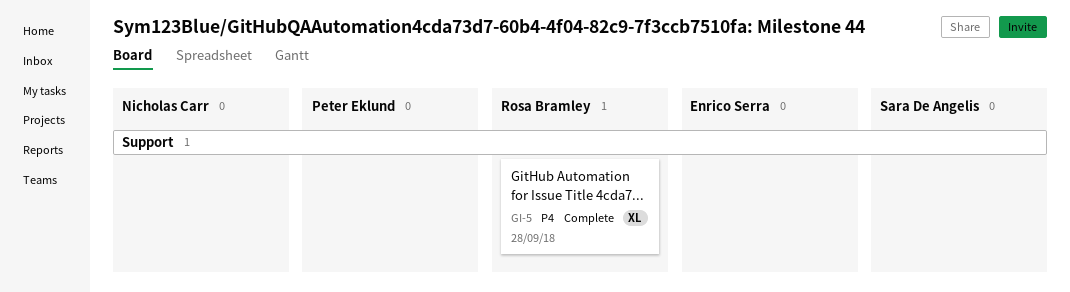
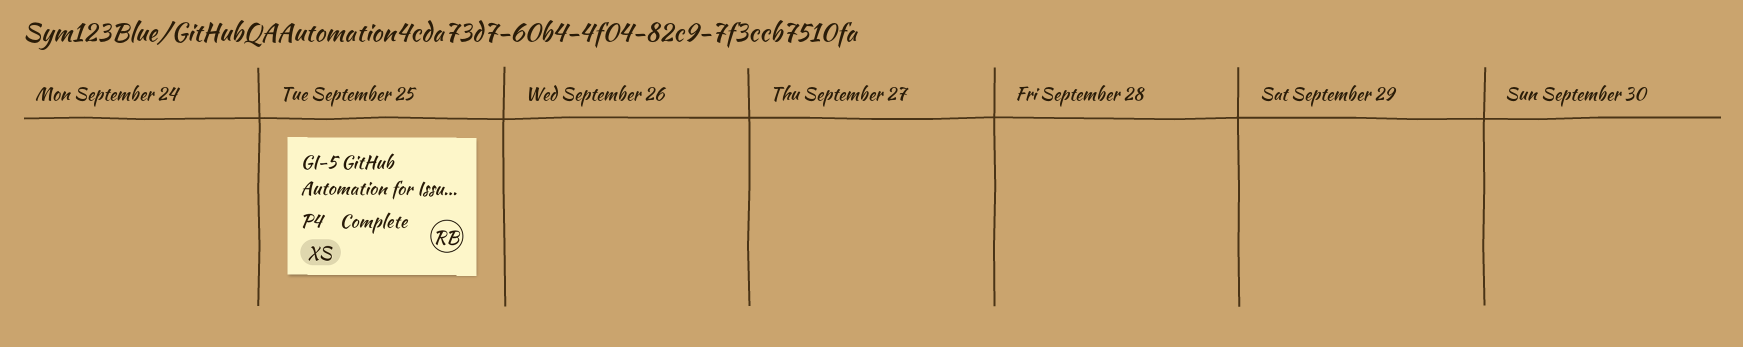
GI-5, estimate: XL -> XS
GI-5, due: Sep 28 -> Sep 25

